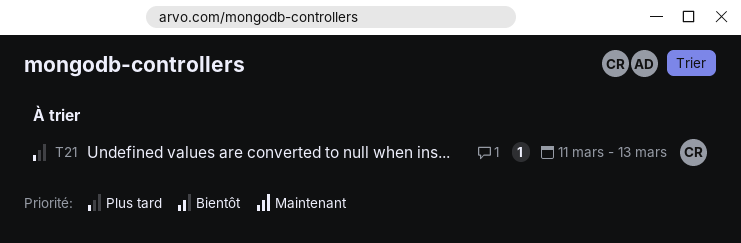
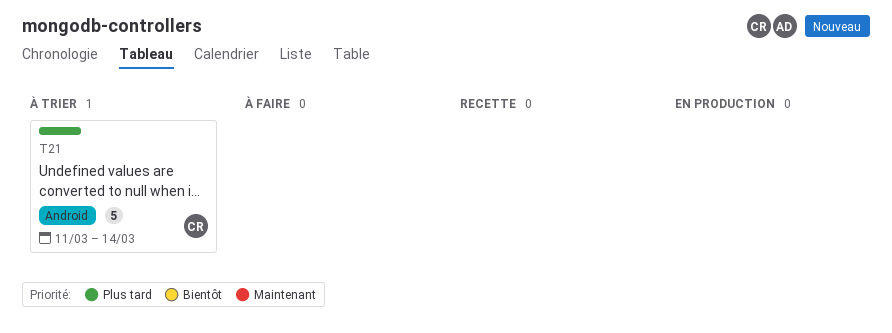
T21, estimate: 1 -> 5
T21, due: Mar 13 -> Mar 14

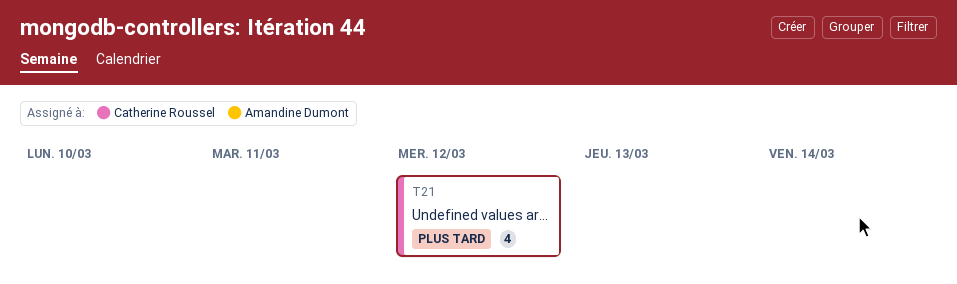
T21, estimate: 5 -> 4
T21, due: Mar 14 -> Mar 12

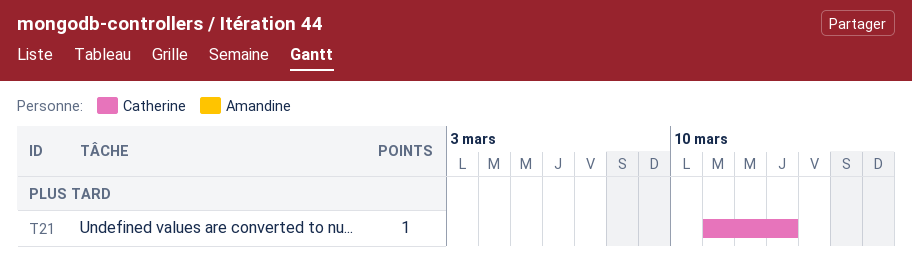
T21, estimate: 4 -> 1
T21, due: Mar 12 -> Mar 13

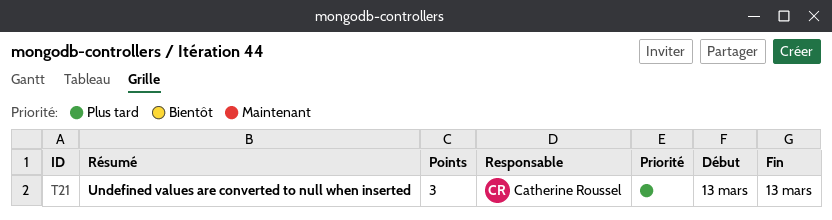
T21, estimate: 1 -> 3
T21, start: Mar 11 -> Mar 13

